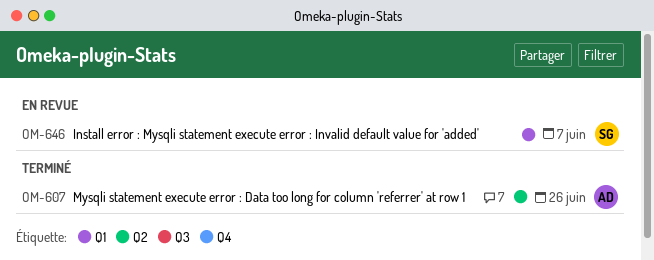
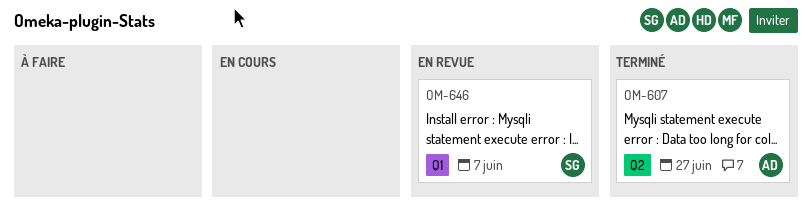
OM-607, due: Jun 26 -> Jun 27

